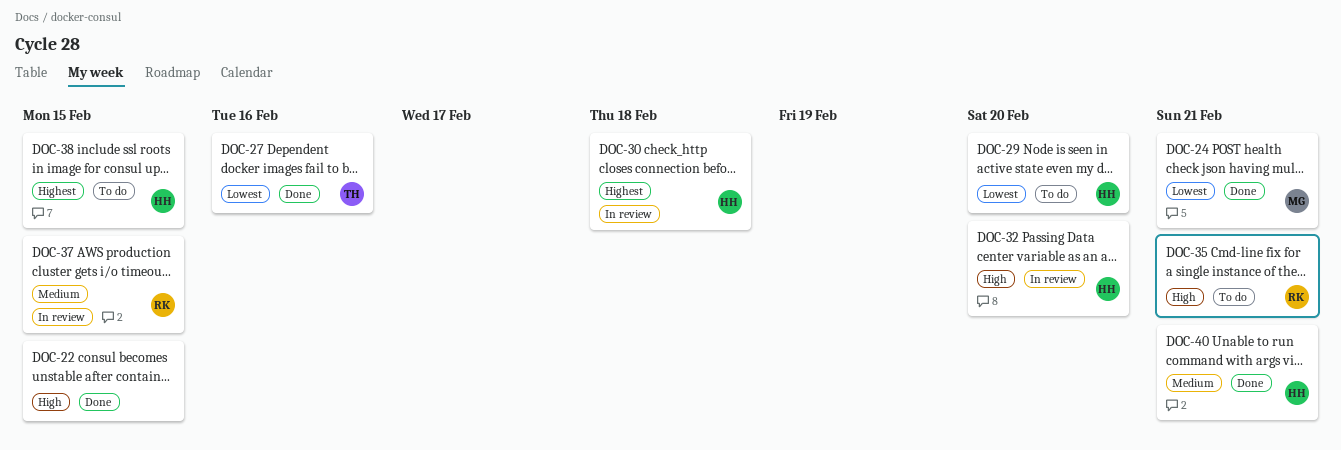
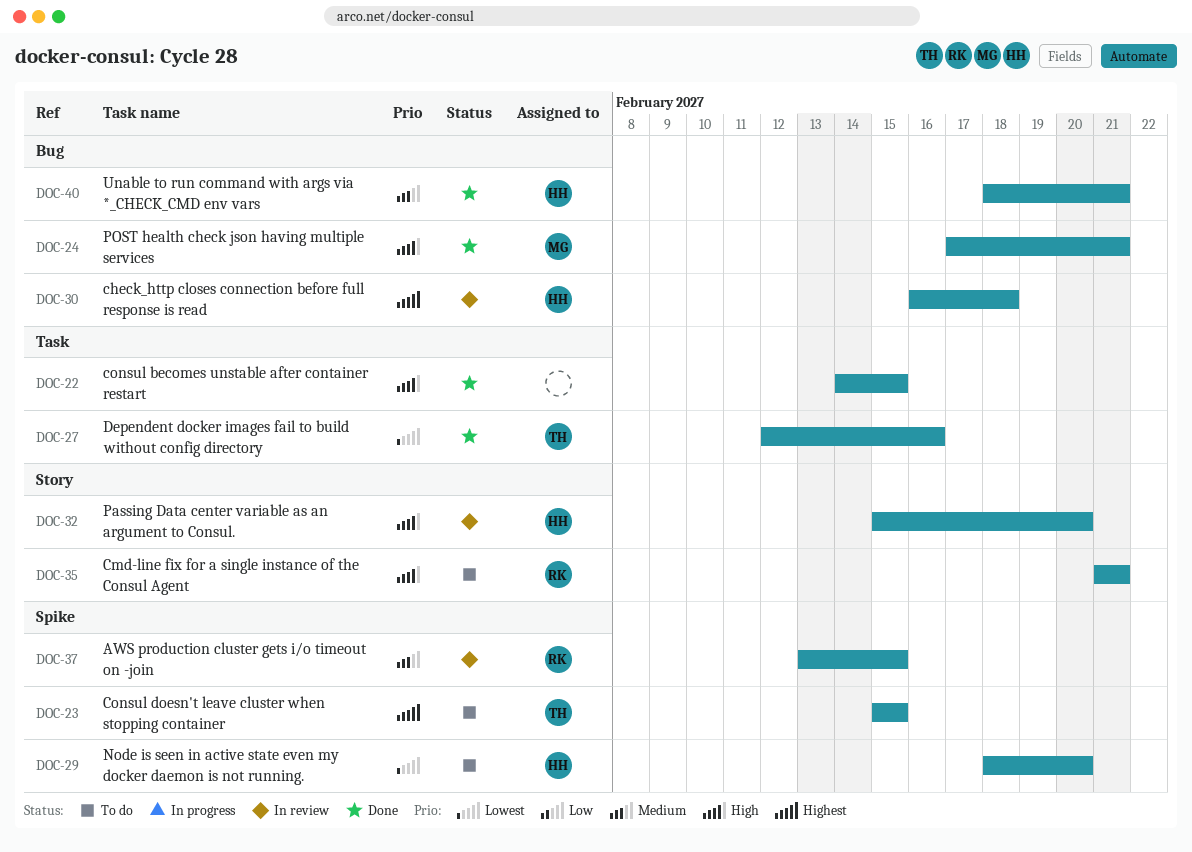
DOC-23: none -> present
DOC-24, priority: Lowest -> High
DOC-38: present -> none

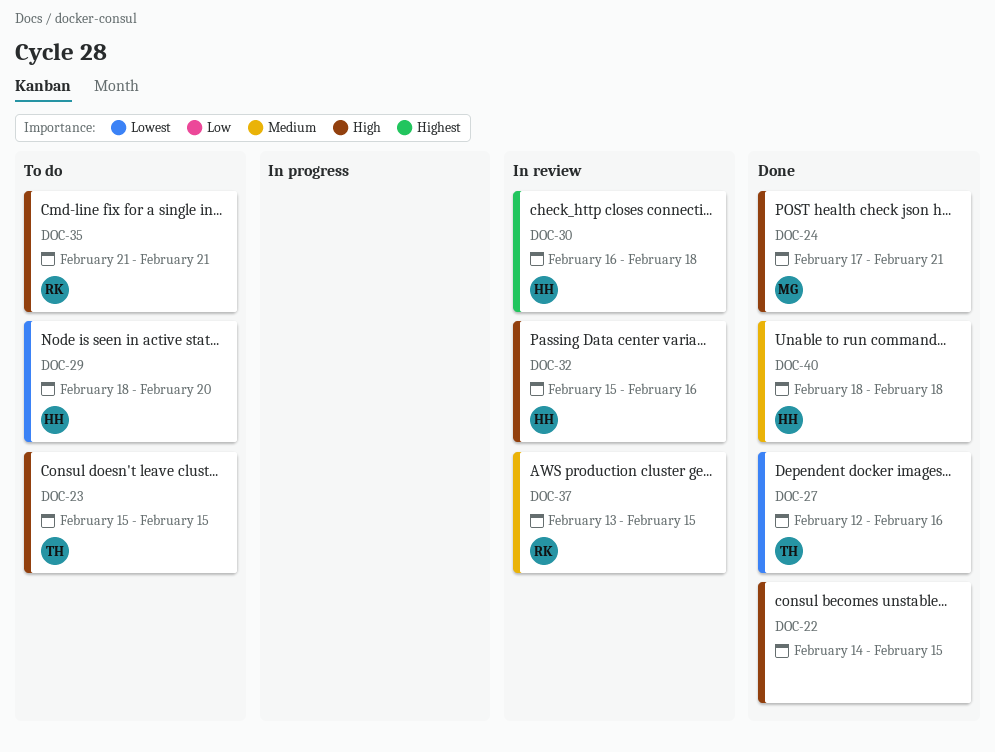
DOC-23, priority: Highest -> High
DOC-32, due: Feb 20 -> Feb 16
DOC-40, due: Feb 21 -> Feb 18

